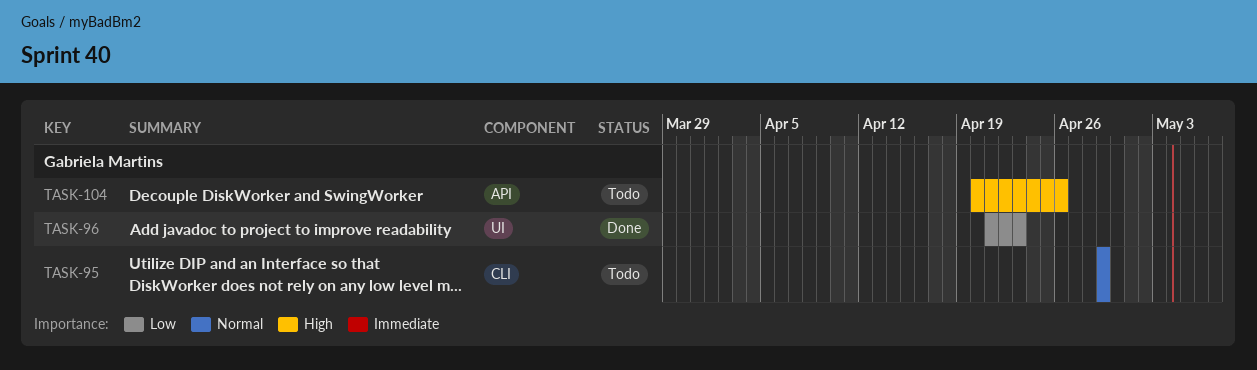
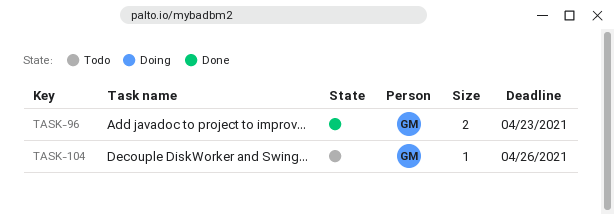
TASK-95: present -> none

